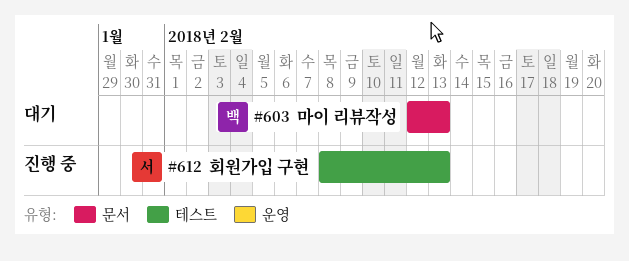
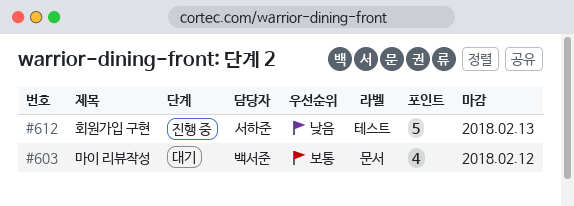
#603, due: Feb 13 -> Feb 12

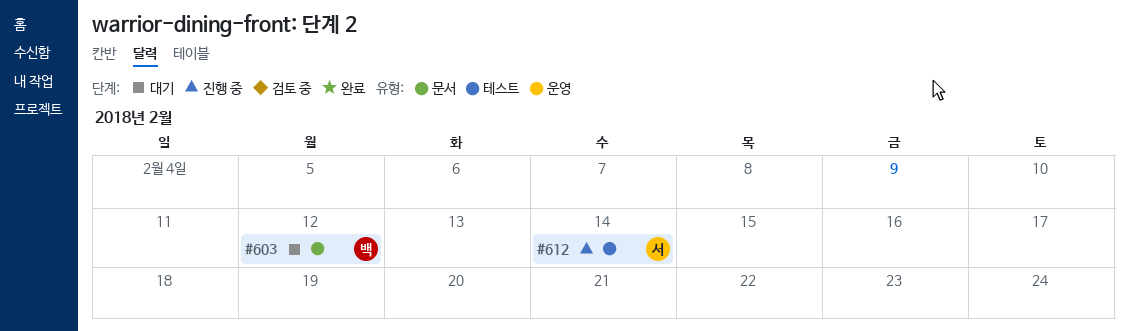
#612, due: Feb 13 -> Feb 14

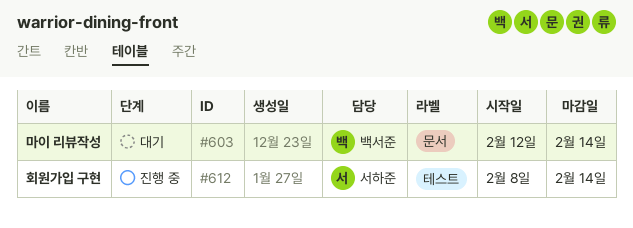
#603, due: Feb 12 -> Feb 14

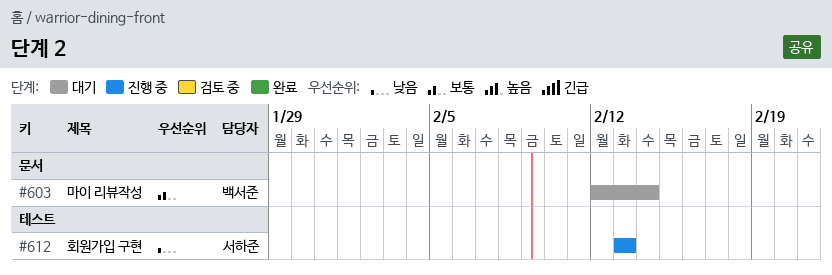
#612, start: Feb 8 -> Feb 13
#612, due: Feb 14 -> Feb 13

